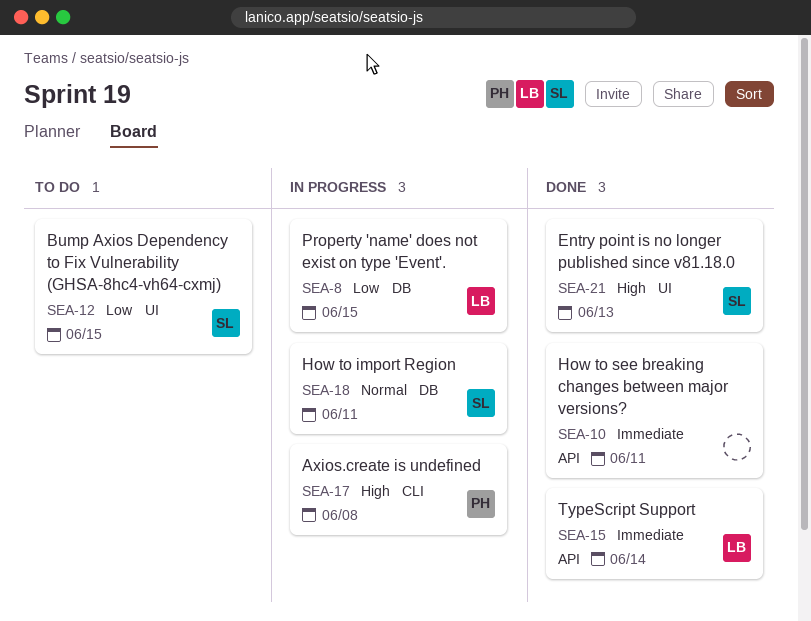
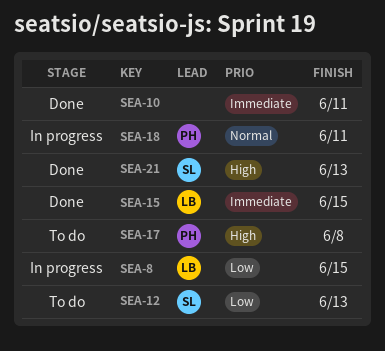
SEA-12, due: Jun 15 -> Jun 13
SEA-15, due: Jun 14 -> Jun 15
SEA-17, status: In progress -> To do
SEA-18, owner: SL -> PH

